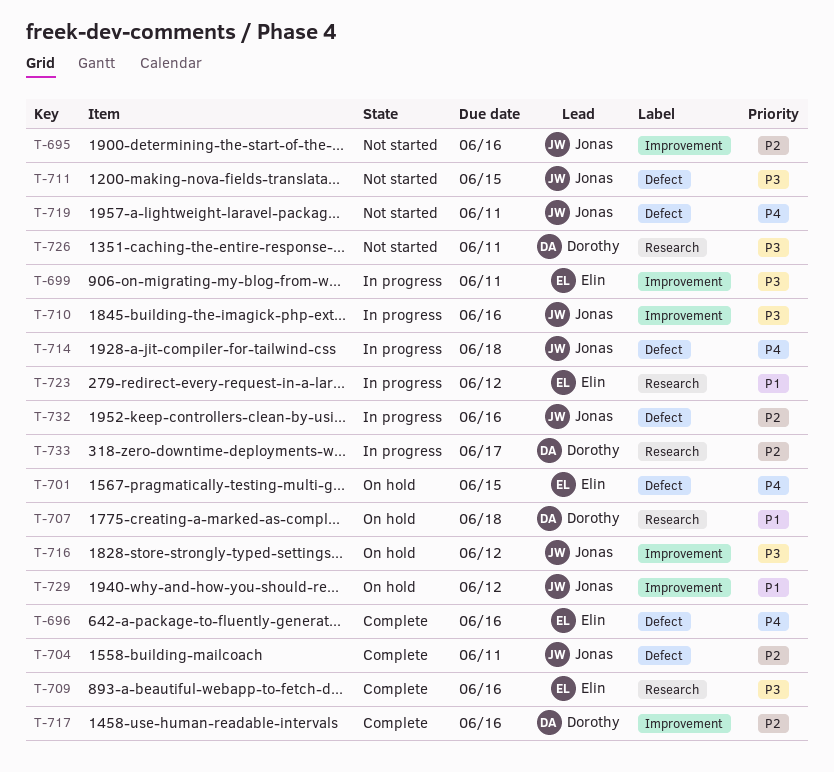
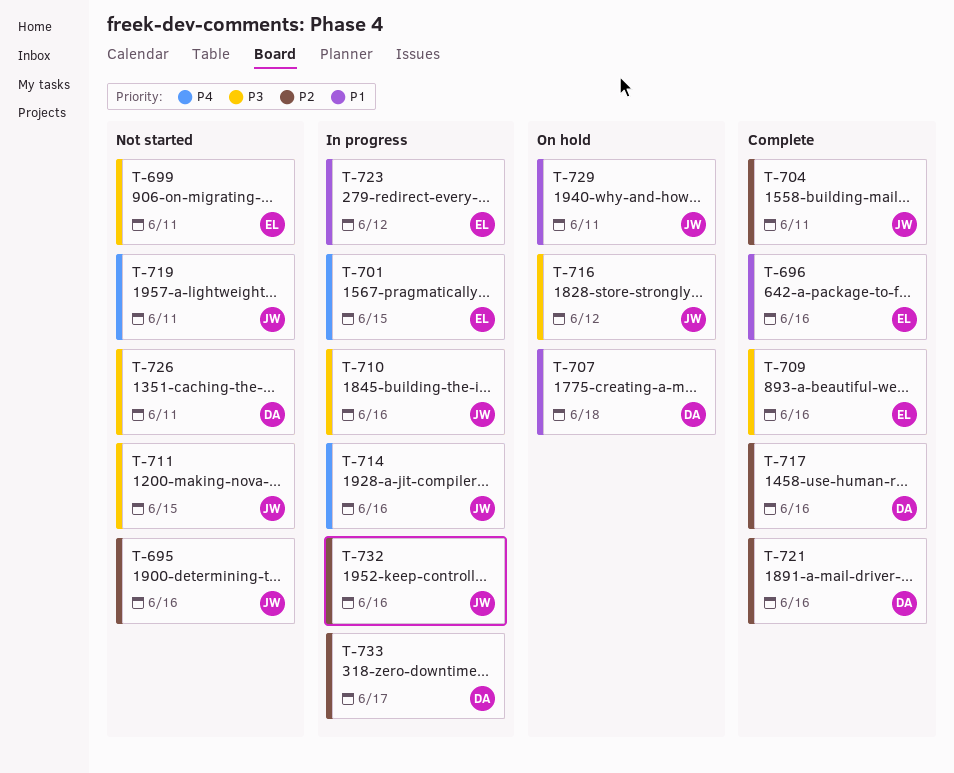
T-696, priority: P4 -> P1
T-699, status: In progress -> Not started
T-701, status: On hold -> In progress
T-714, due: Jun 18 -> Jun 16
T-721: none -> present
T-729, due: Jun 12 -> Jun 11

